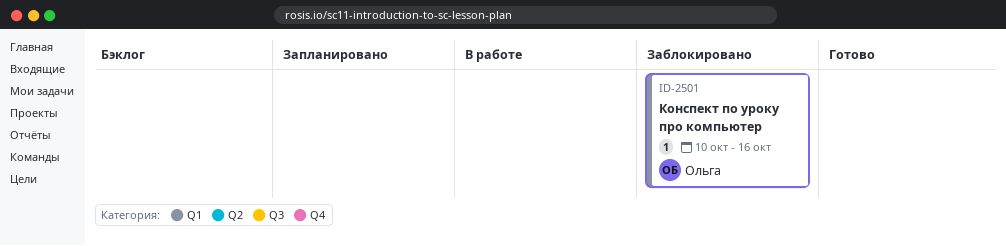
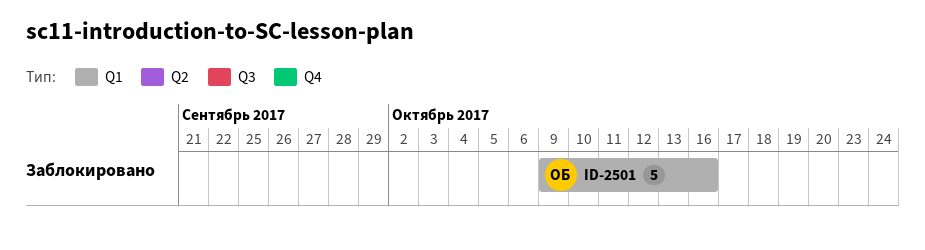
ID-2501, estimate: 1 -> 5
ID-2501, start: Oct 10 -> Oct 9

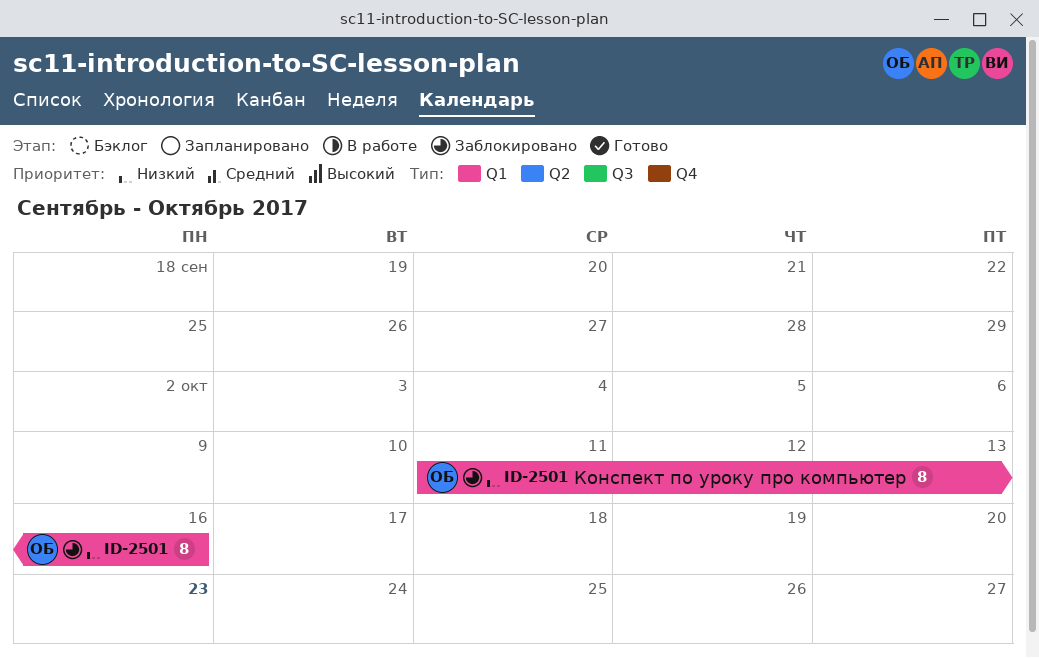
ID-2501, estimate: 5 -> 8
ID-2501, start: Oct 9 -> Oct 11

